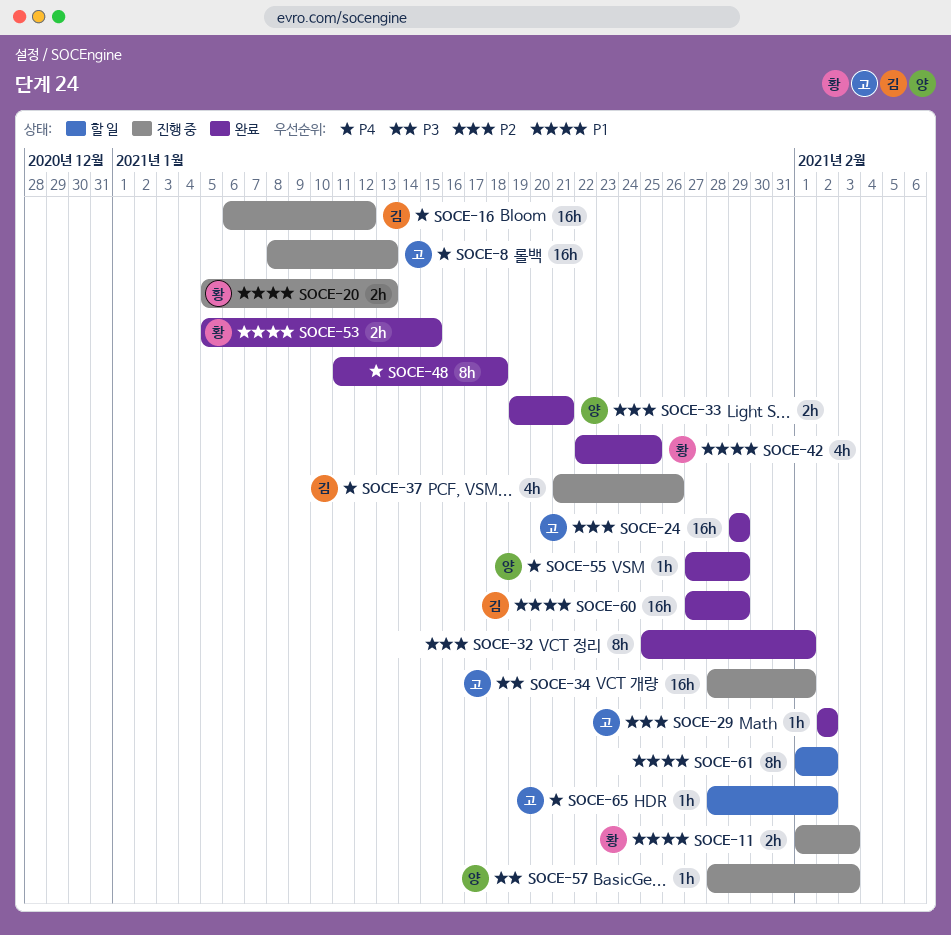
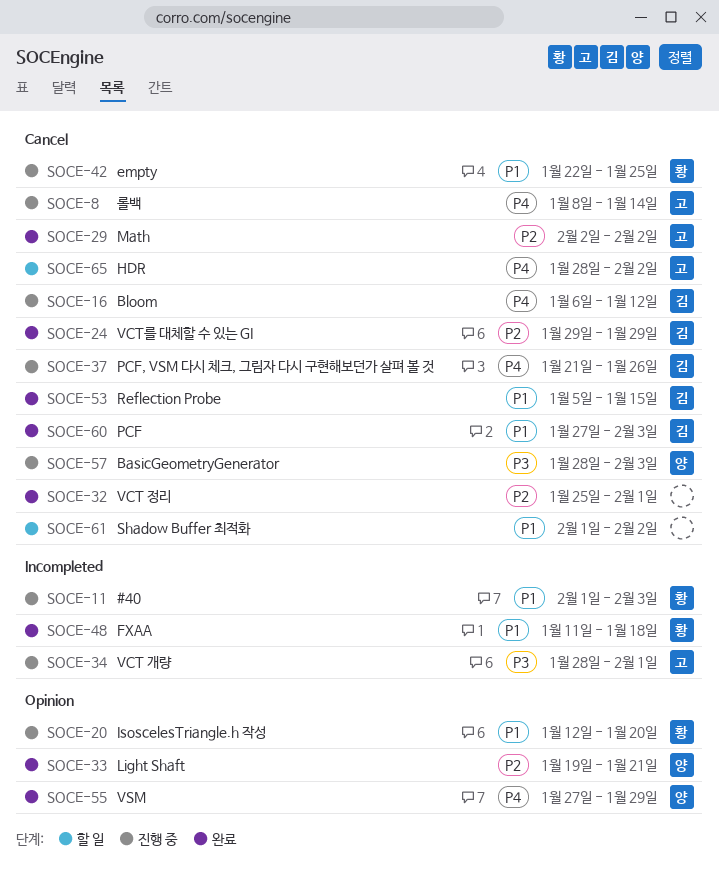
SOCE-8, due: Jan 13 -> Jan 14
SOCE-20, start: Jan 5 -> Jan 12
SOCE-20, due: Jan 13 -> Jan 20
SOCE-24, owner: 고 -> 김
SOCE-42, status: 완료 -> 진행 중
SOCE-48, owner: none -> 황
SOCE-48, priority: P4 -> P1
SOCE-53, owner: 황 -> 김
SOCE-60, due: Jan 29 -> Feb 3

